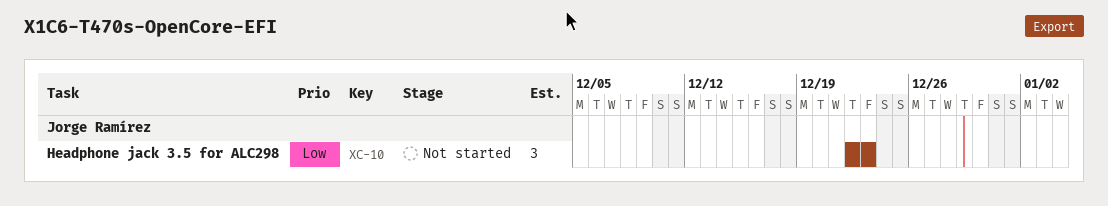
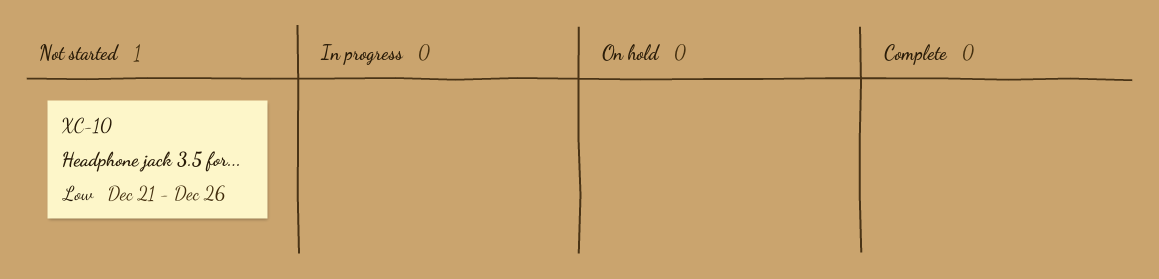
XC-10, start: Dec 22 -> Dec 21
XC-10, due: Dec 23 -> Dec 26

